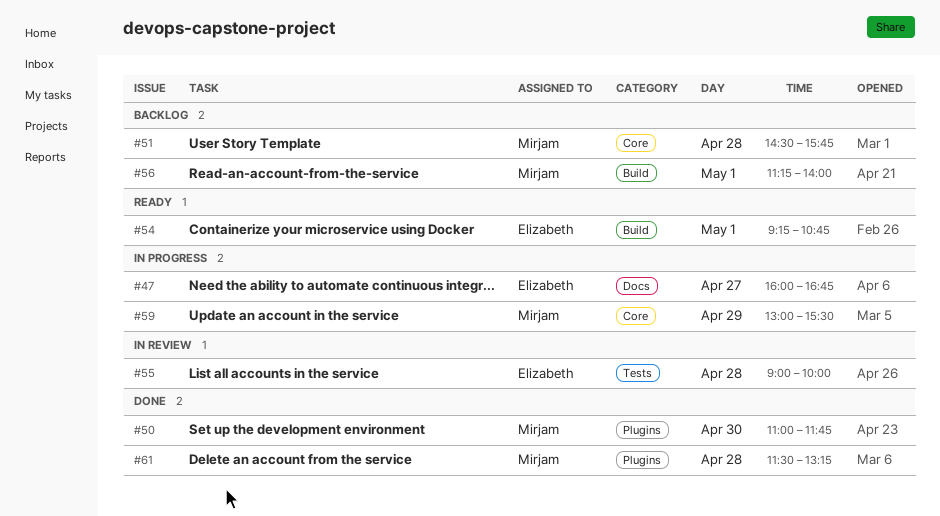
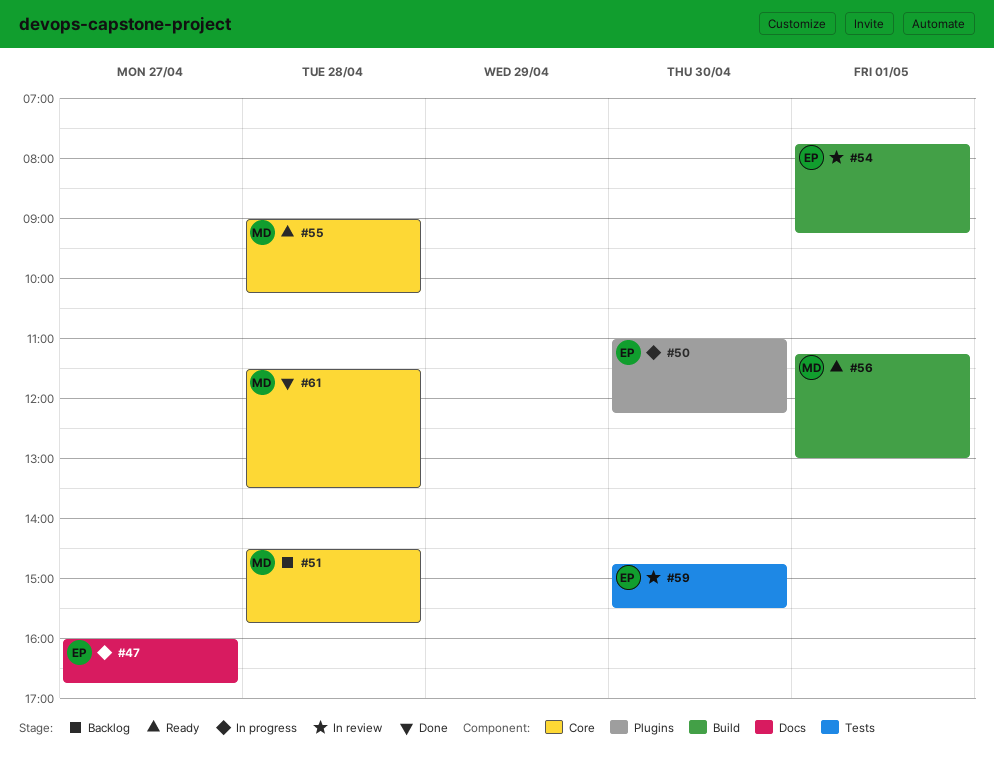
#50, status: Done -> In progress
#50, owner: Mirjam -> Elizabeth
#50, ends: 11:45 -> 12:15
#54, status: Ready -> In review
#54, begins: 09:15 -> 07:45
#54, ends: 10:45 -> 09:15
#55, status: In review -> Ready
#55, owner: Elizabeth -> Mirjam
#55, label: Tests -> Core
#55, ends: 10:00 -> 10:15
#56, status: Backlog -> Ready
#56, ends: 14:00 -> 13:00
#59, status: In progress -> In review
#59, owner: Mirjam -> Elizabeth
#59, label: Core -> Tests
#59, day: Apr 29 -> Apr 30
#59, begins: 13:00 -> 14:45
#61, label: Plugins -> Core
#61, ends: 13:15 -> 13:30

